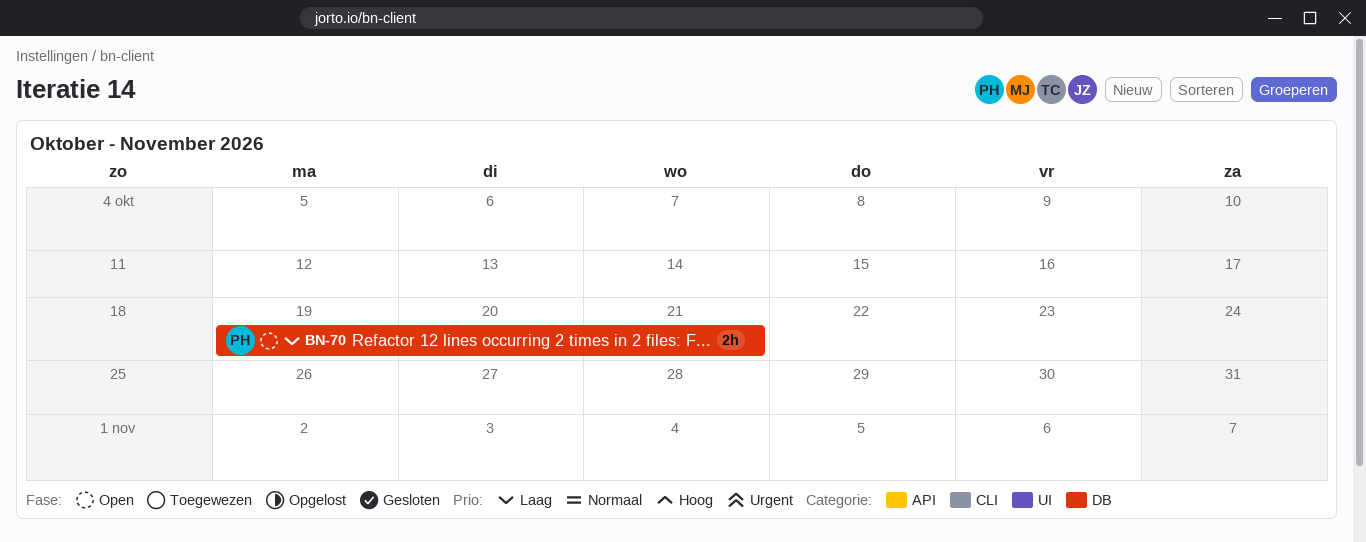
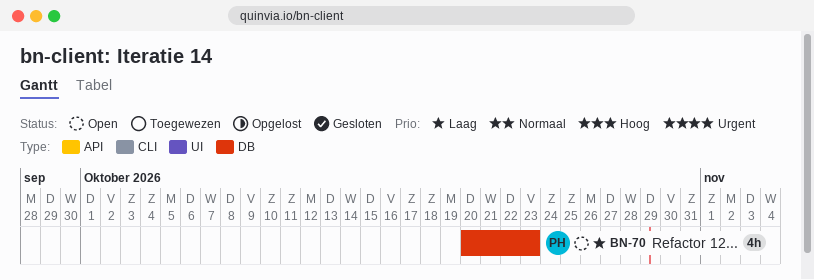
BN-70, estimate: 2h -> 4h
BN-70, start: Oct 19 -> Oct 20
BN-70, due: Oct 21 -> Oct 23

